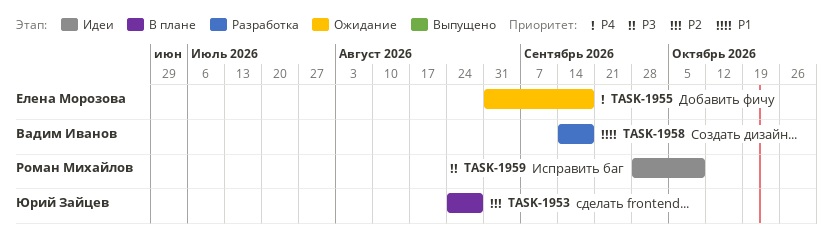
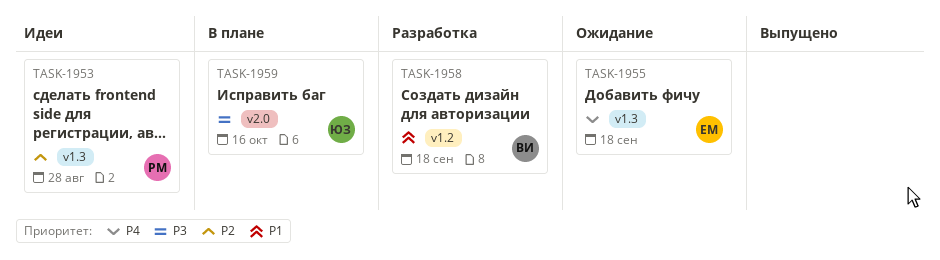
TASK-1953, status: В плане -> Идеи
TASK-1953, owner: Юрий Зайцев -> Роман Михайлов
TASK-1959, status: Идеи -> В плане
TASK-1959, owner: Роман Михайлов -> Юрий Зайцев
TASK-1959, due: Oct 9 -> Oct 16

